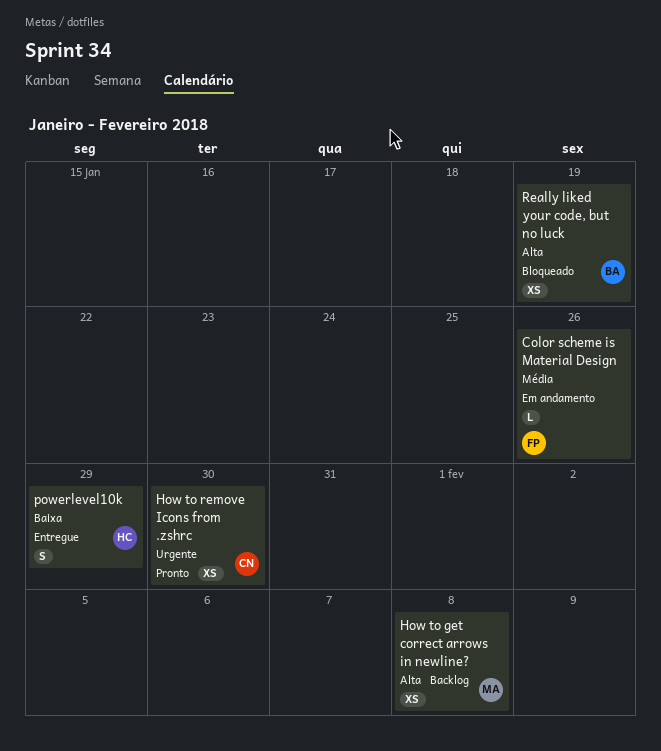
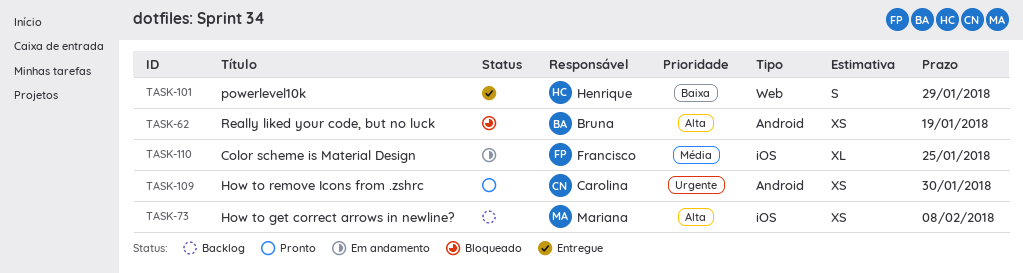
Color scheme is Material Design, estimate: L -> XL
Color scheme is Material Design, due: Jan 26 -> Jan 25

